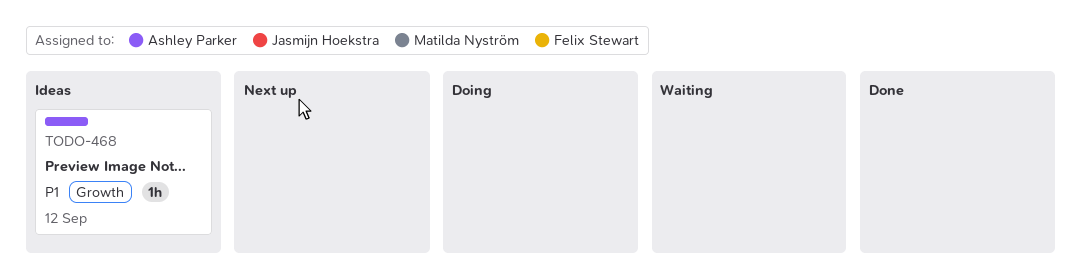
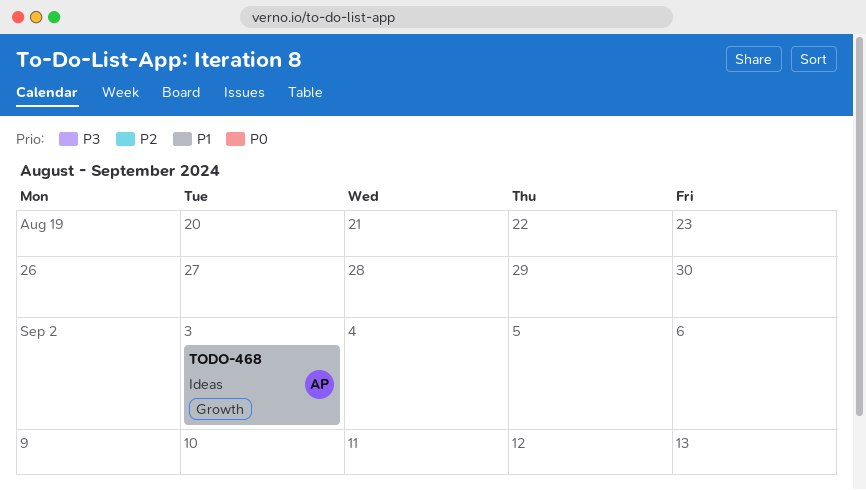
TODO-468, due: Sep 12 -> Sep 3

